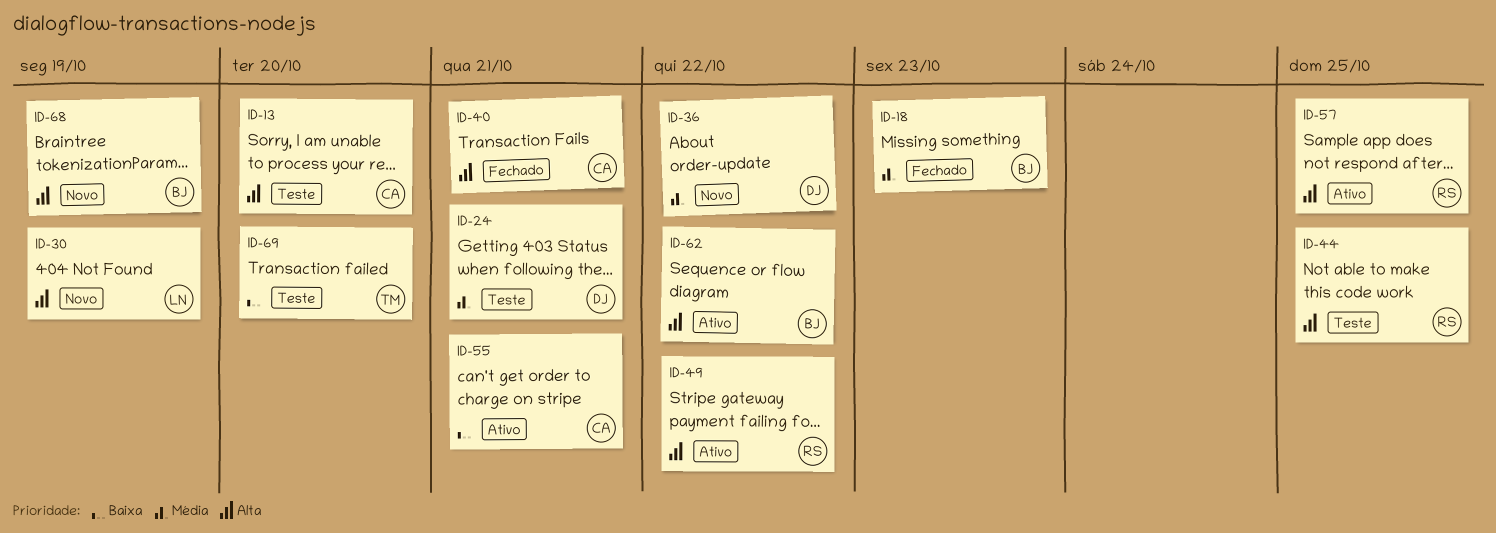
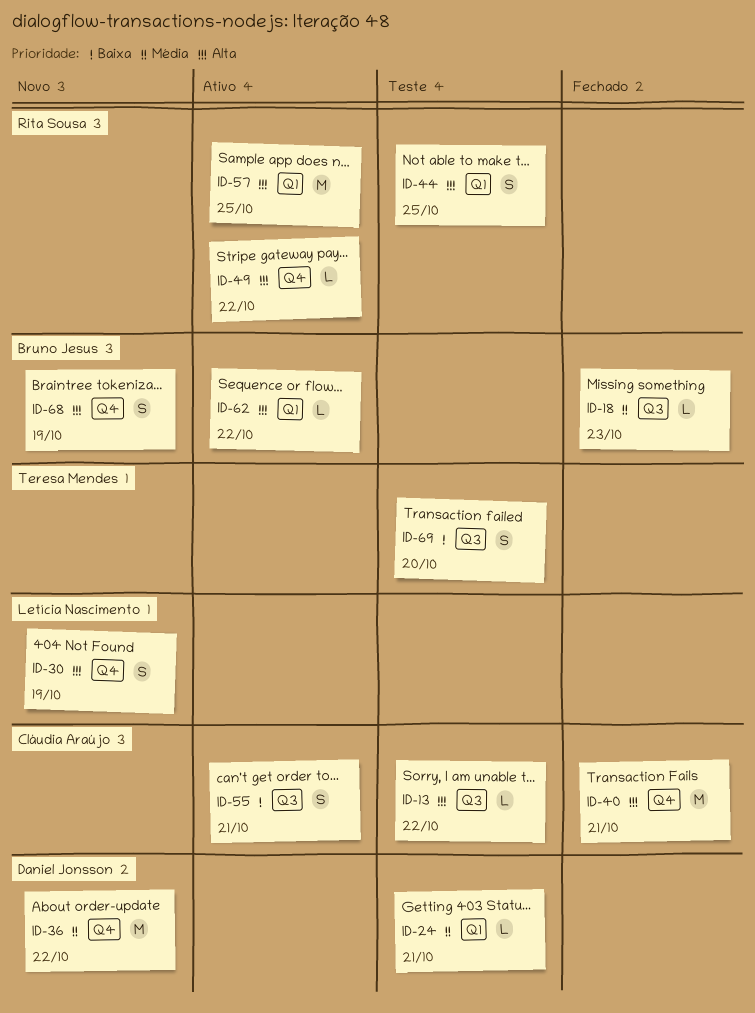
ID-13, due: Oct 20 -> Oct 22

